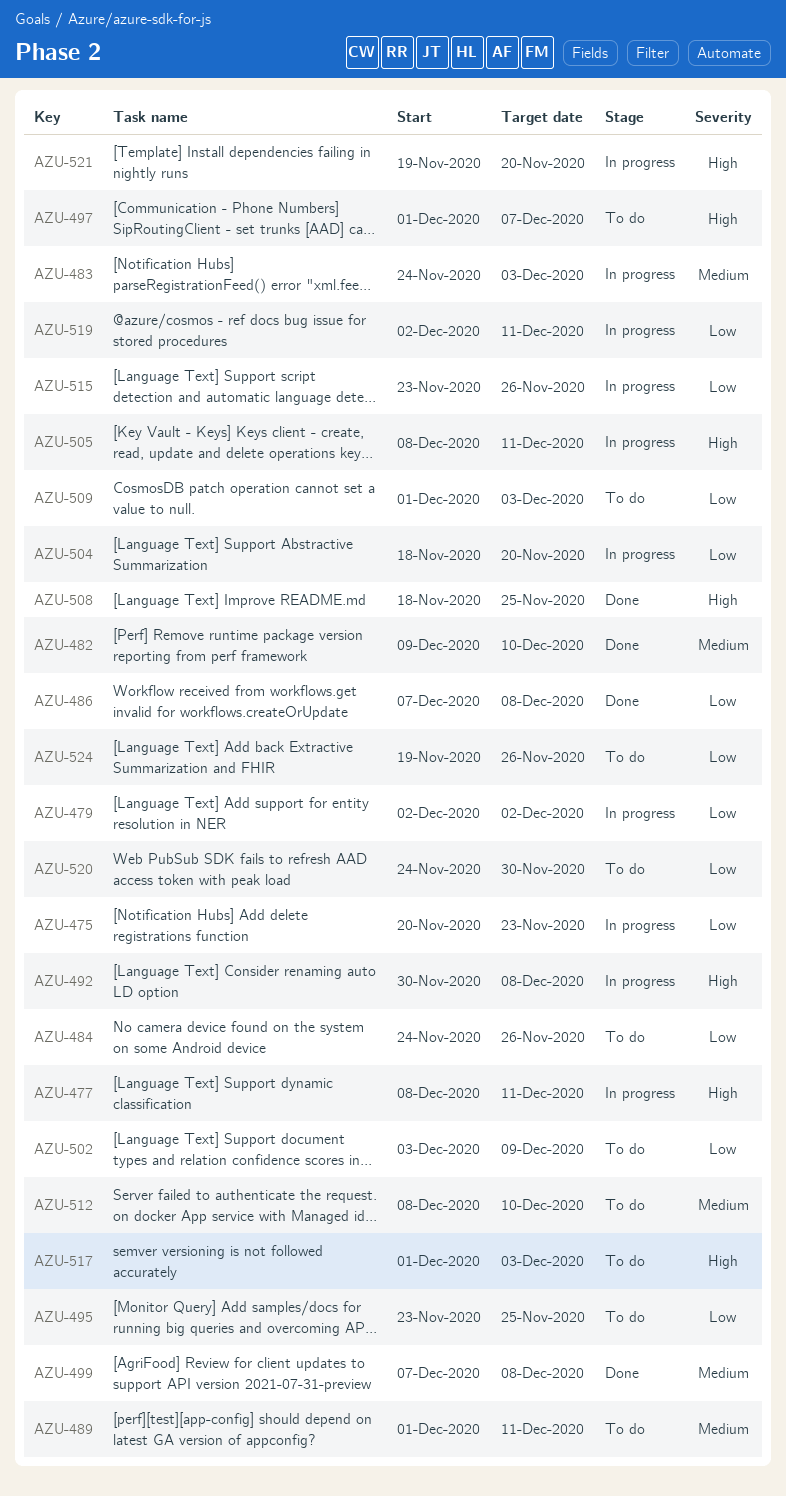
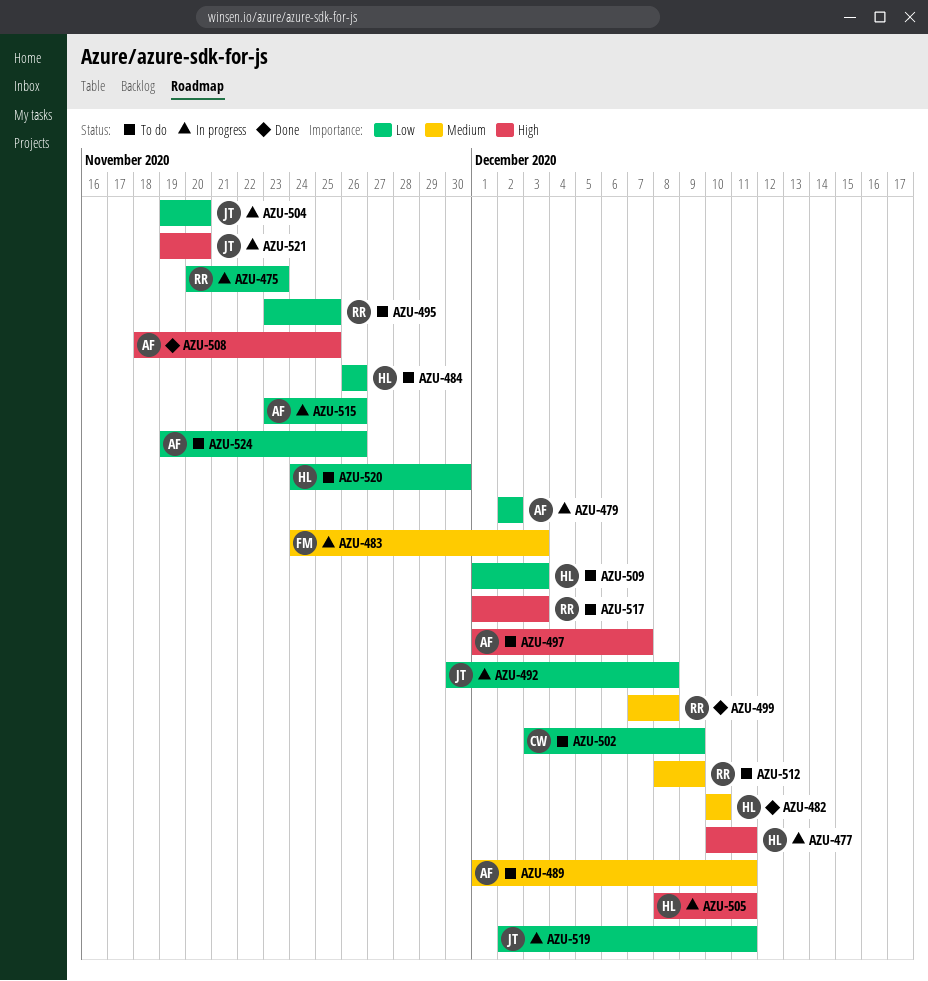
AZU-477, start: Dec 8 -> Dec 10
AZU-482, start: Dec 9 -> Dec 10
AZU-484, start: Nov 24 -> Nov 26
AZU-486: present -> none
AZU-492, priority: High -> Low
AZU-504, start: Nov 18 -> Nov 19
AZU-512, due: Dec 10 -> Dec 9

